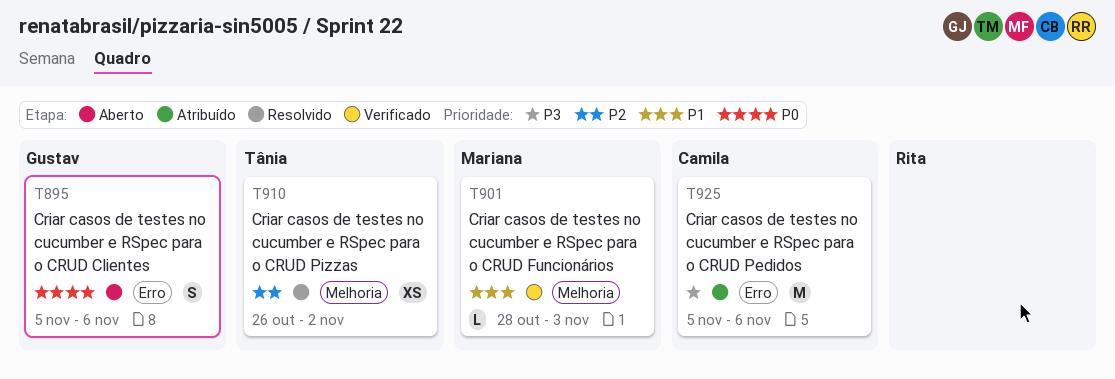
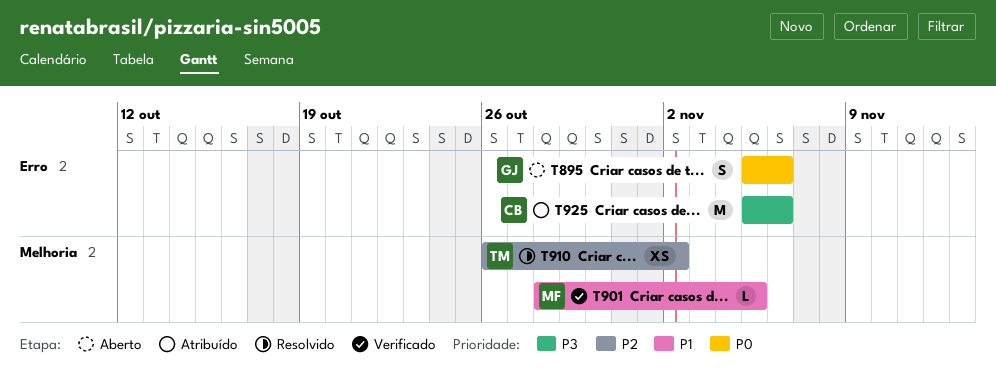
T901, due: Nov 3 -> Nov 5

